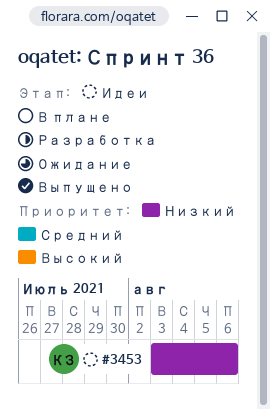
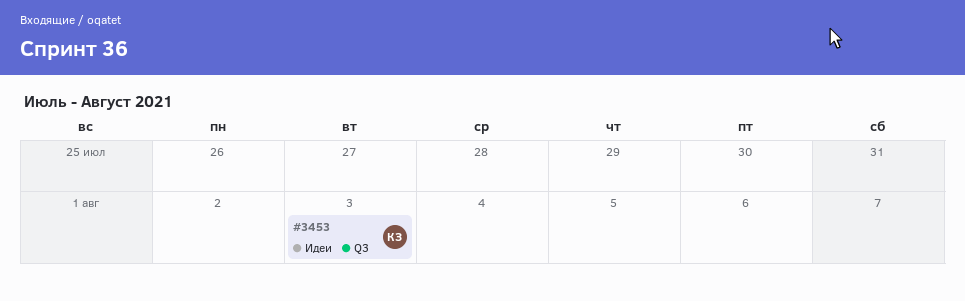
#3453, due: Aug 6 -> Aug 3

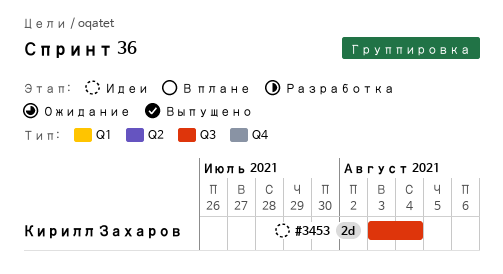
#3453, due: Aug 3 -> Aug 4

